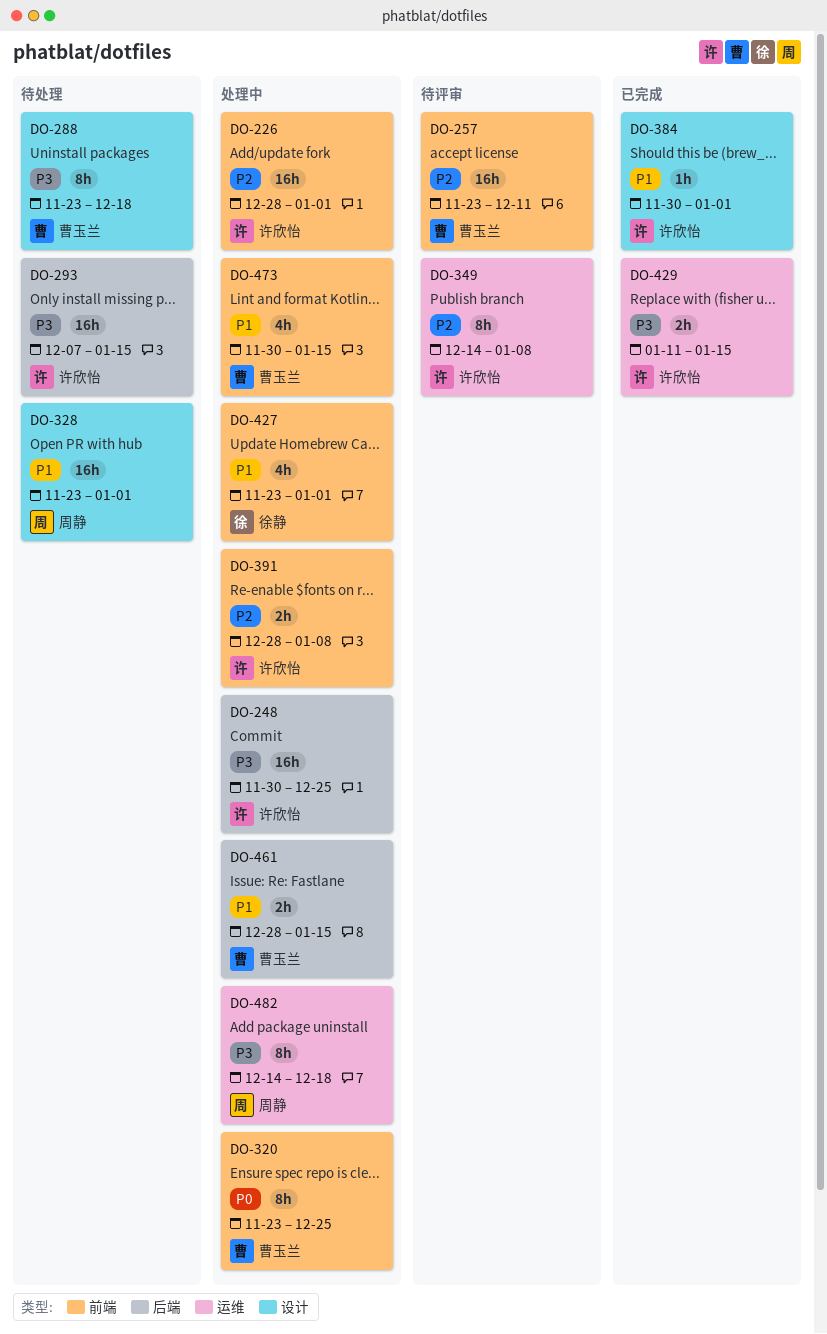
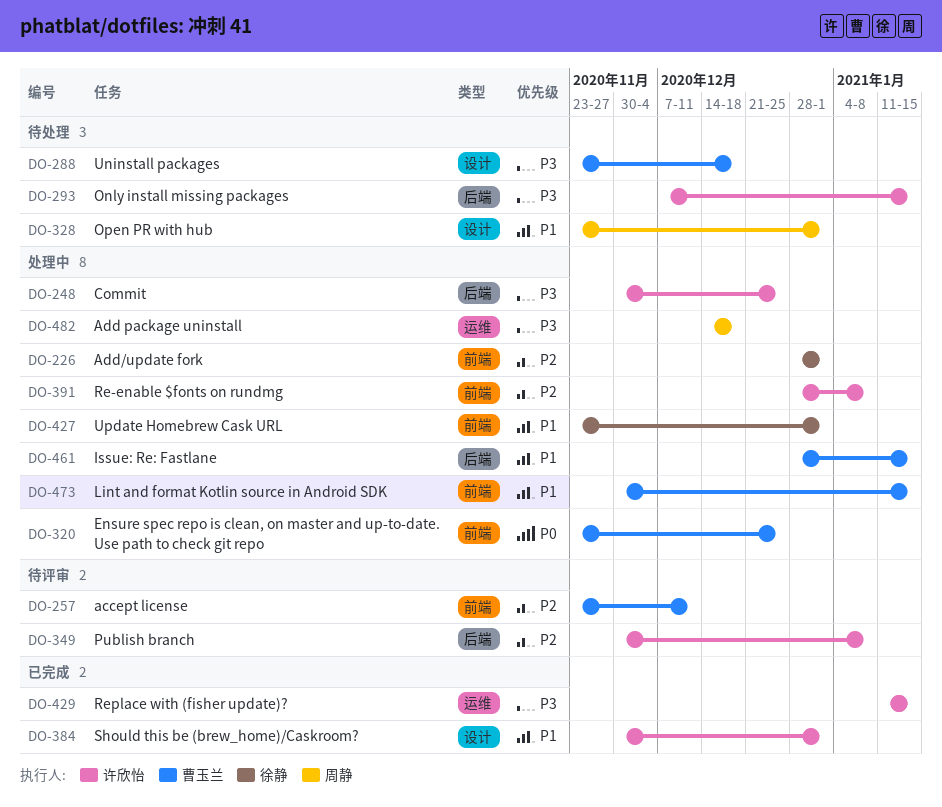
DO-226, owner: 许欣怡 -> 徐静
DO-349, label: 运维 -> 后端
DO-349, start: Dec 14 -> Nov 30

